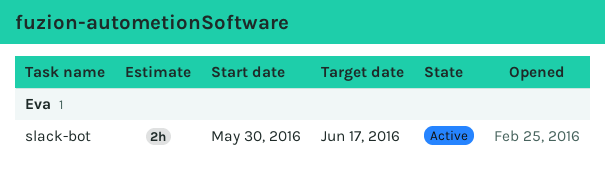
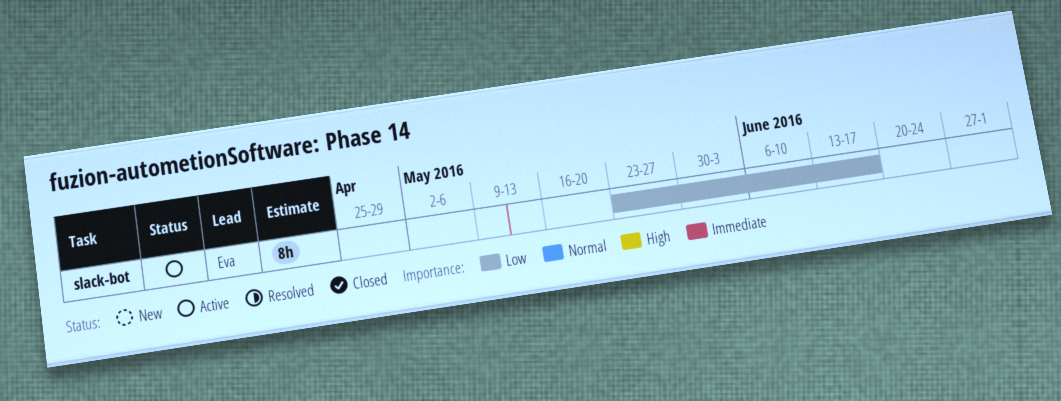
slack-bot, estimate: 2h -> 8h
slack-bot, start: May 30 -> May 23

